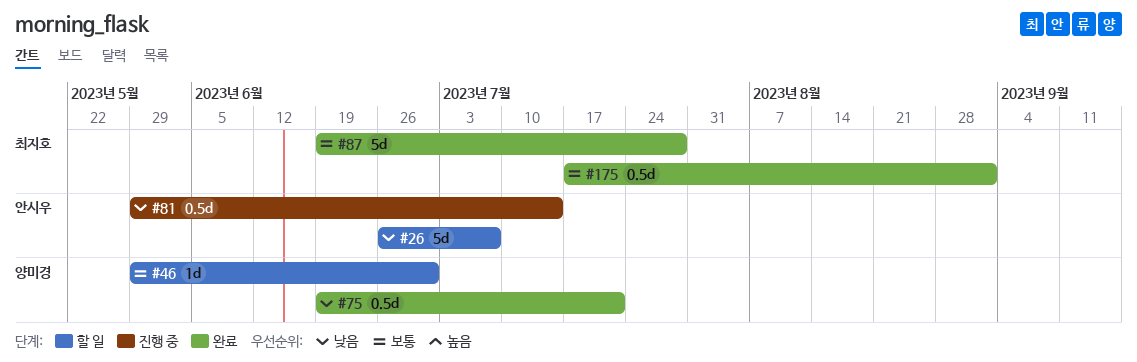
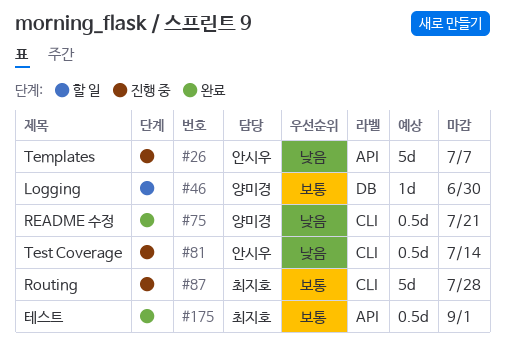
#26, status: 할 일 -> 진행 중
#87, status: 완료 -> 진행 중

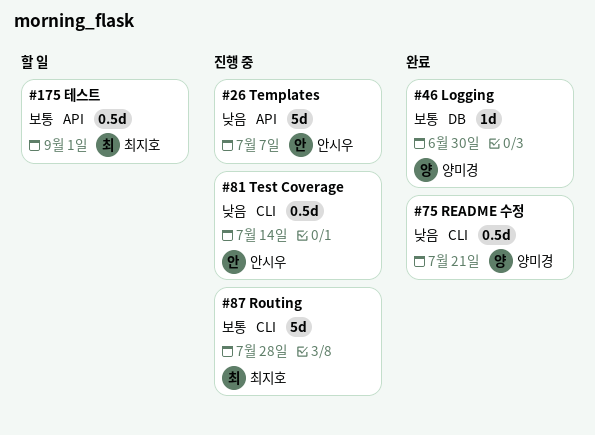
#46, status: 할 일 -> 완료
#175, status: 완료 -> 할 일

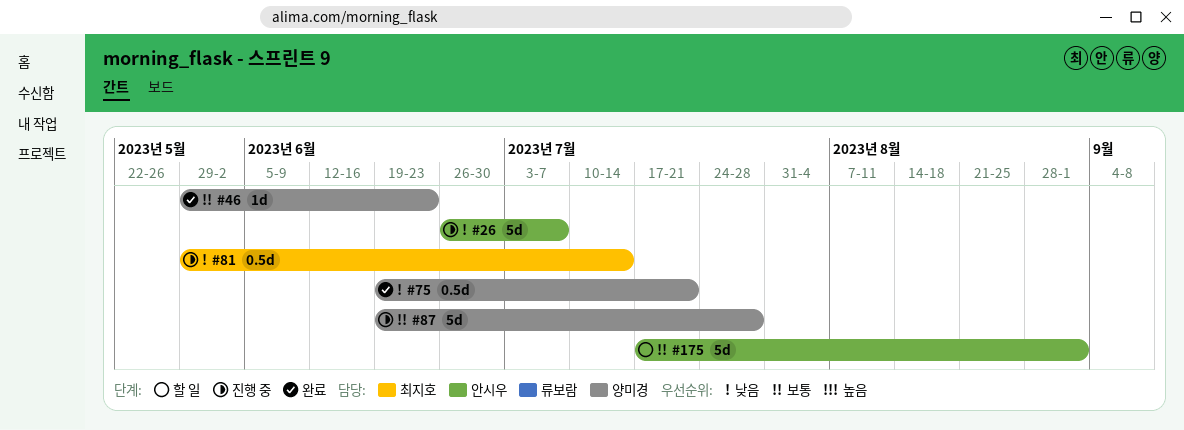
#46, due: Jun 30 -> Jun 23
#81, owner: 안시우 -> 최지호
#87, owner: 최지호 -> 양미경
#175, owner: 최지호 -> 안시우
#175, estimate: 0.5d -> 5d

